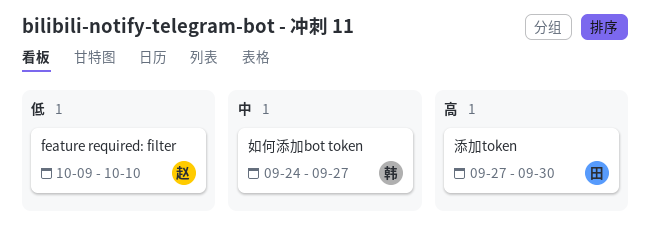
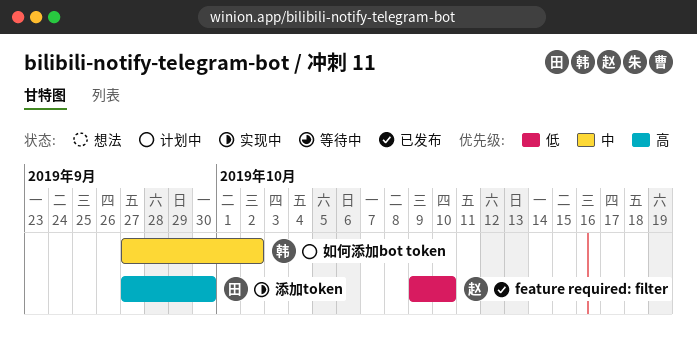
如何添加bot token, start: Sep 24 -> Sep 27
如何添加bot token, due: Sep 27 -> Oct 2

